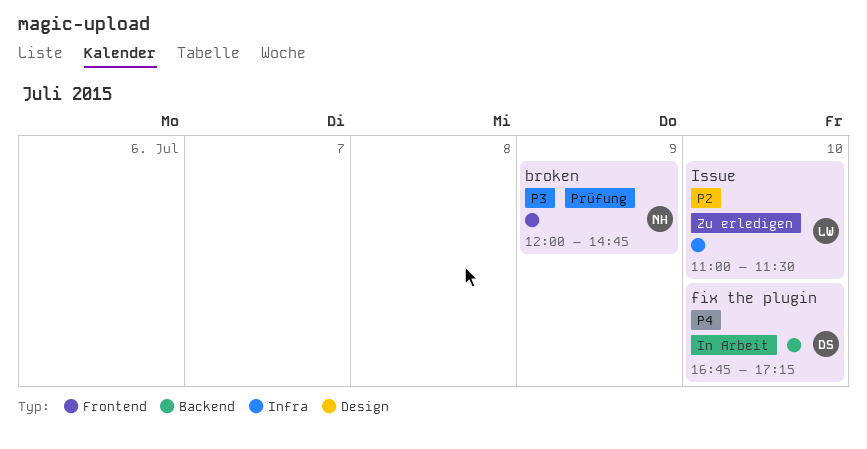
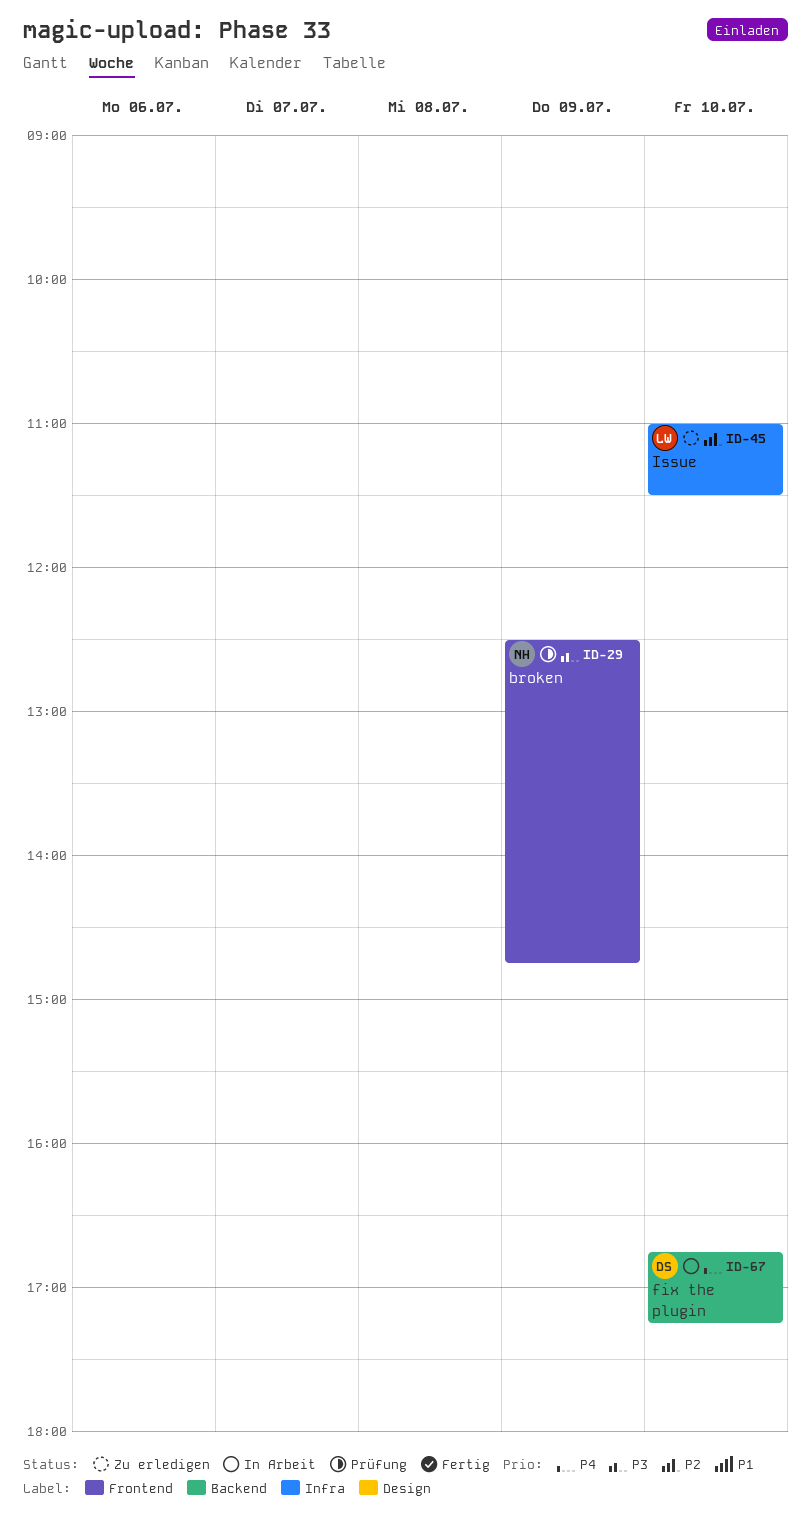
broken, begins: 12:00 -> 12:30

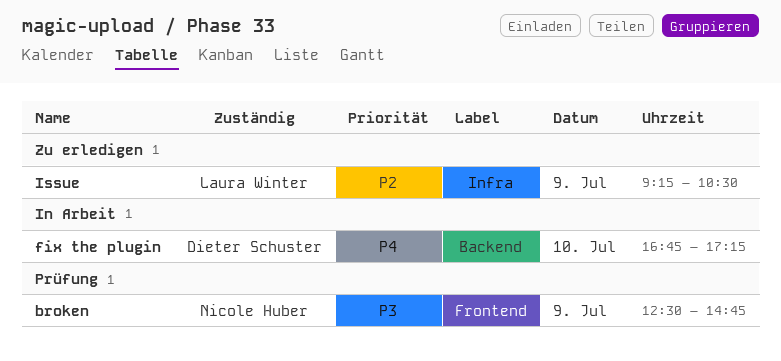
Issue, day: Jul 10 -> Jul 9
Issue, begins: 11:00 -> 09:15
Issue, ends: 11:30 -> 10:30

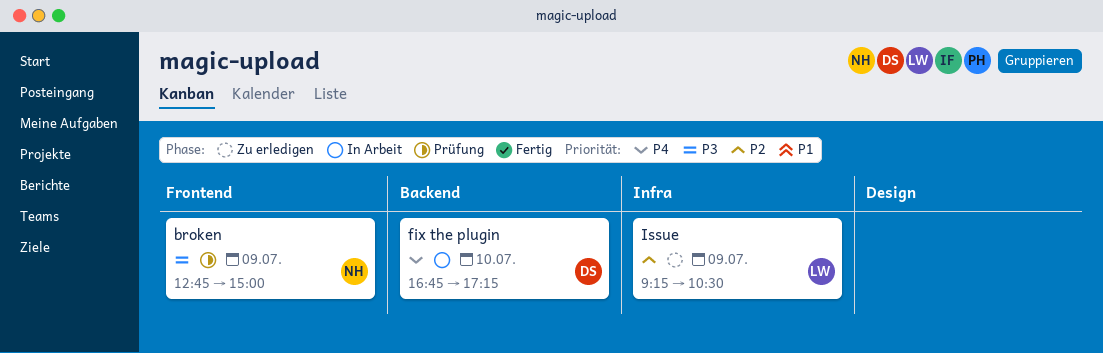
broken, begins: 12:30 -> 12:45
broken, ends: 14:45 -> 15:00

